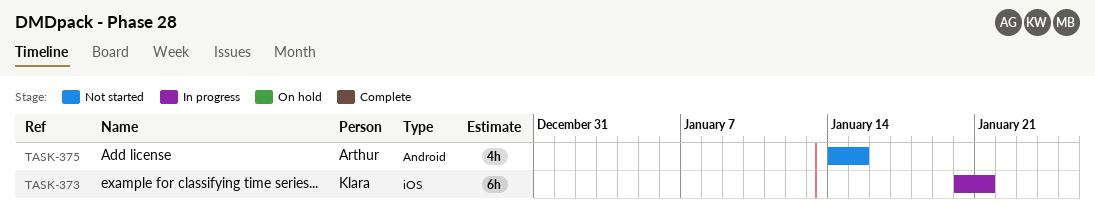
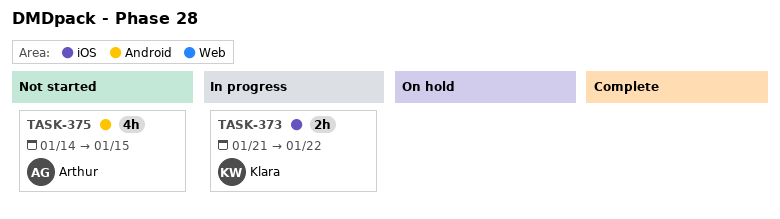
TASK-373, estimate: 6h -> 2h
TASK-373, start: Jan 20 -> Jan 21
TASK-373, due: Jan 21 -> Jan 22

